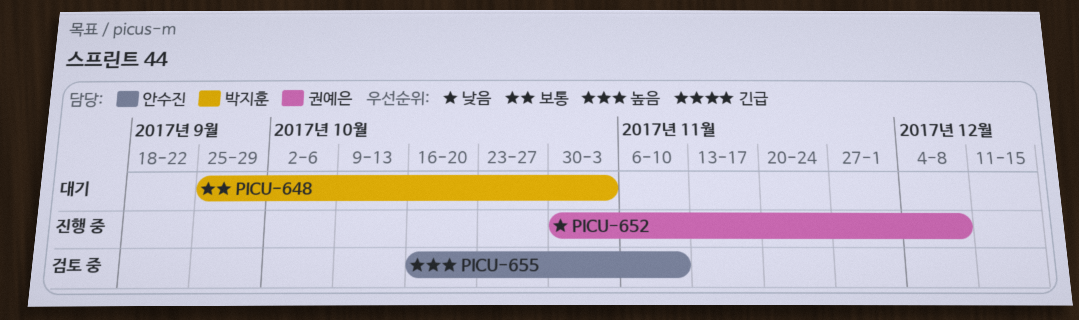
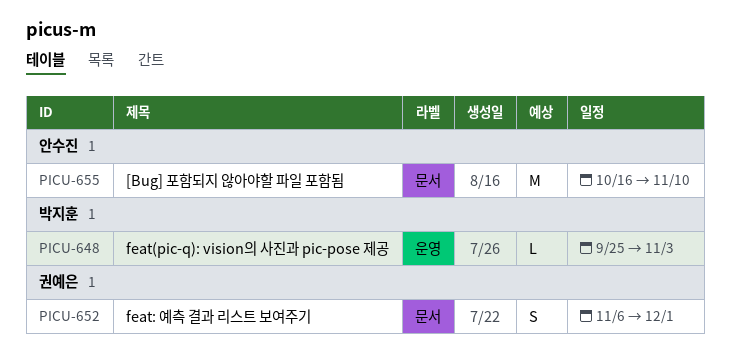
PICU-652, start: Oct 30 -> Nov 6
PICU-652, due: Dec 8 -> Dec 1

